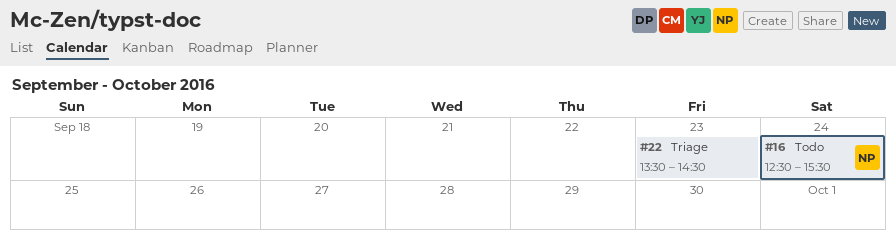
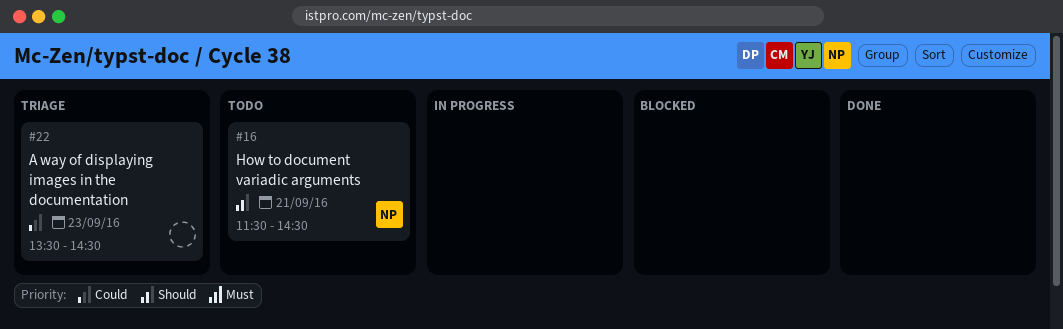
#16, day: Sep 24 -> Sep 21
#16, begins: 12:30 -> 11:30
#16, ends: 15:30 -> 14:30

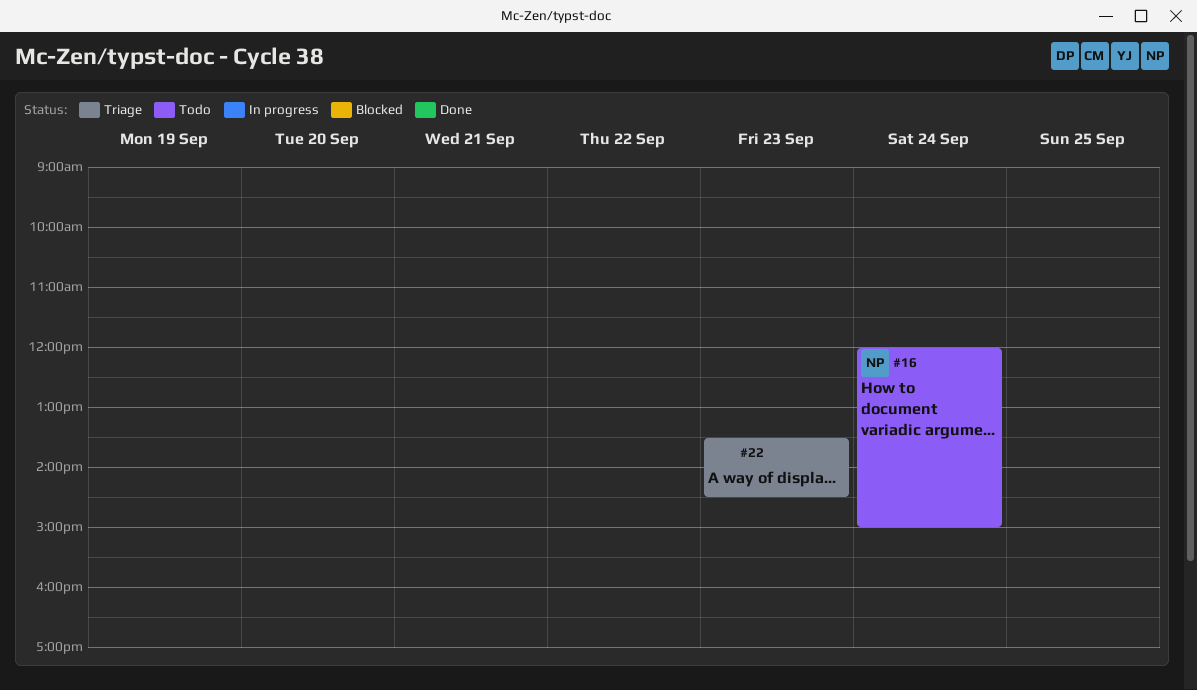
#16, day: Sep 21 -> Sep 24
#16, begins: 11:30 -> 12:00
#16, ends: 14:30 -> 15:00

